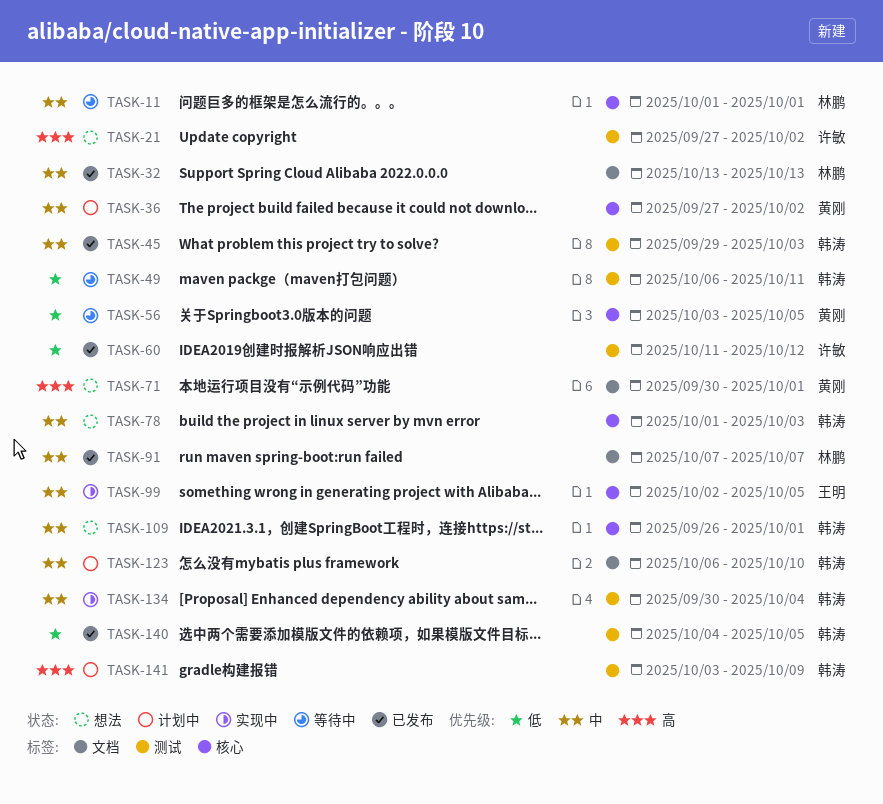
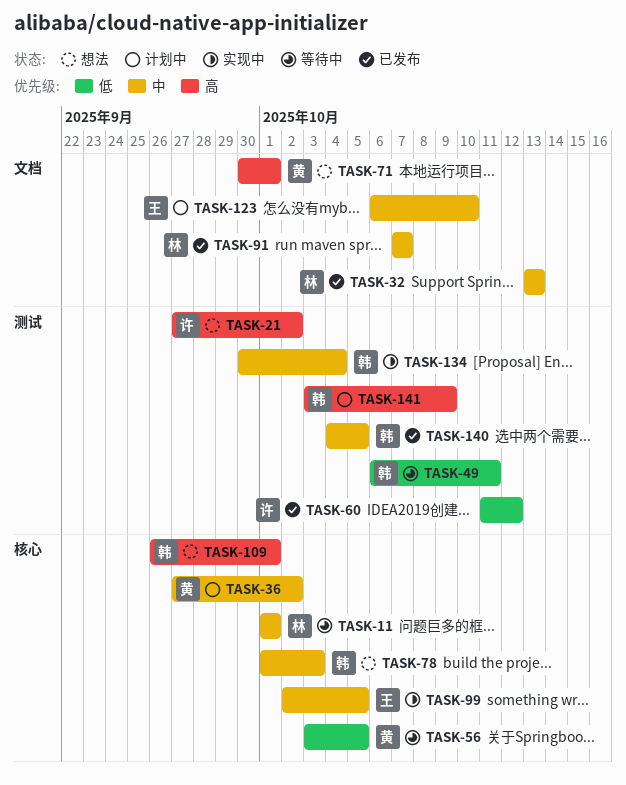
TASK-45: present -> none
TASK-109, priority: 中 -> 高
TASK-123, owner: 韩涛 -> 王明
TASK-140, priority: 低 -> 中

